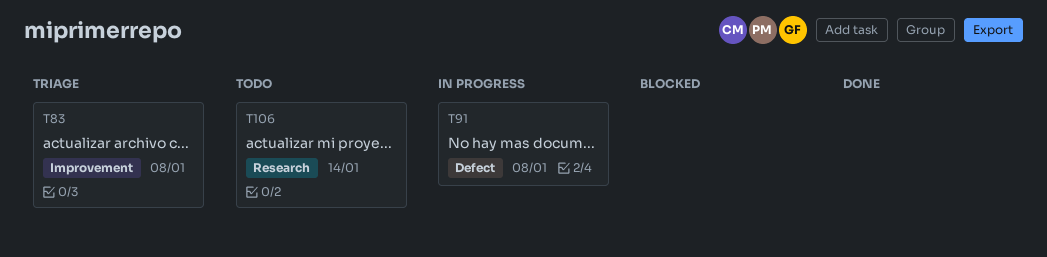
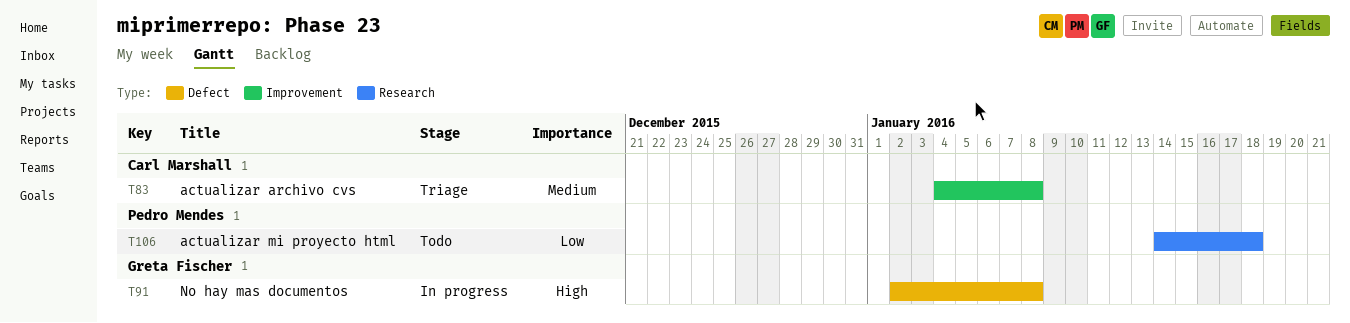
T106, due: Jan 14 -> Jan 18

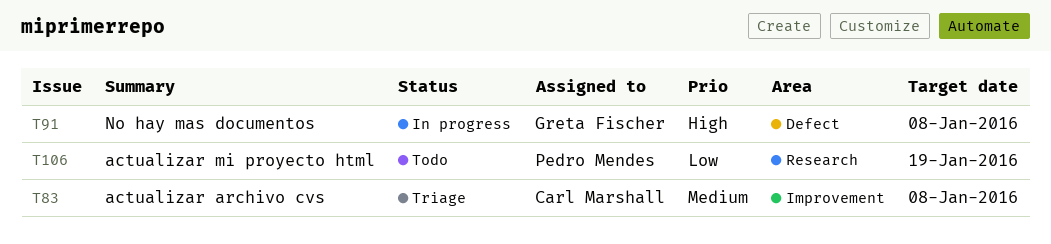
T106, due: Jan 18 -> Jan 19

